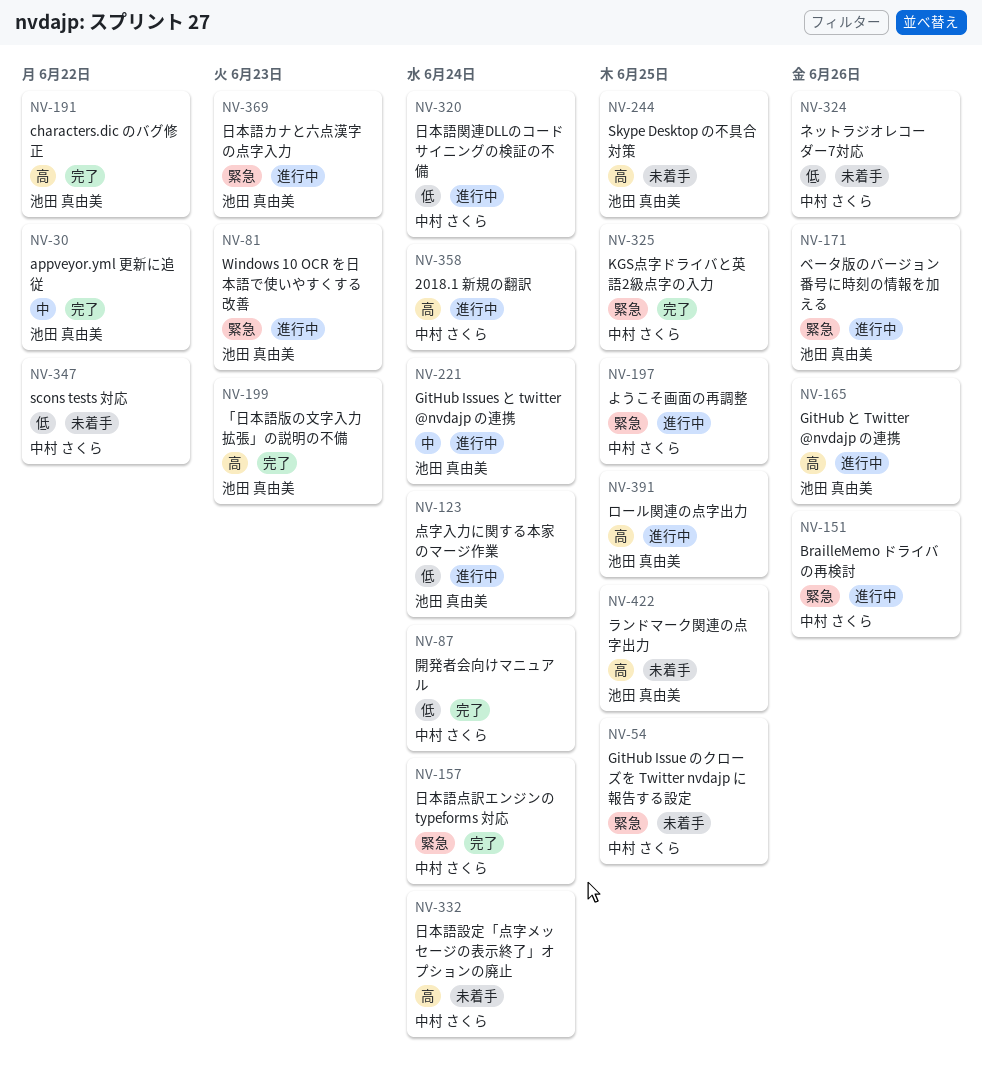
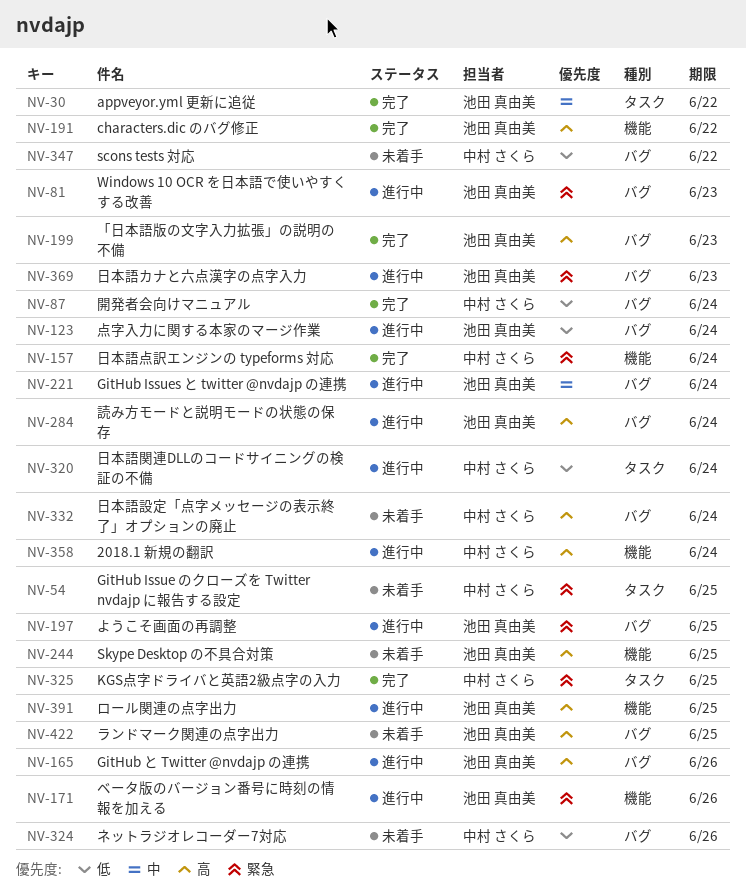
NV-151: present -> none
NV-197, owner: 中村 さくら -> 池田 真由美
NV-284: none -> present

